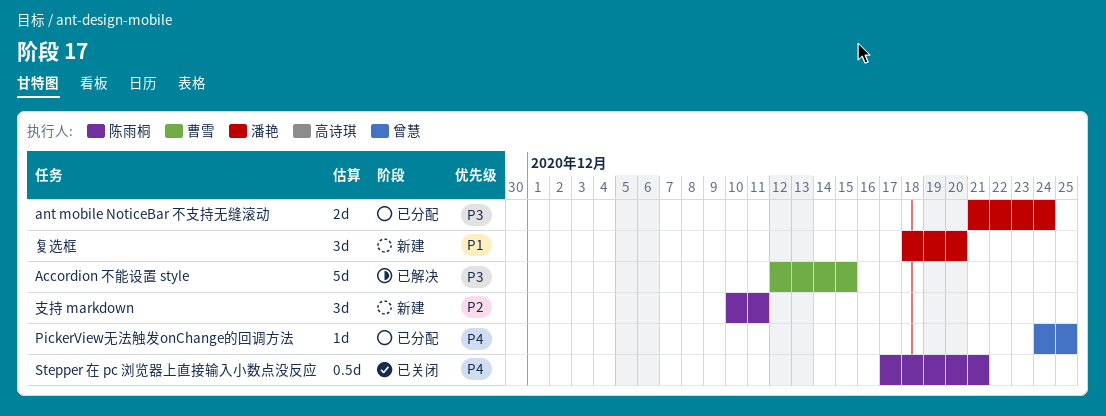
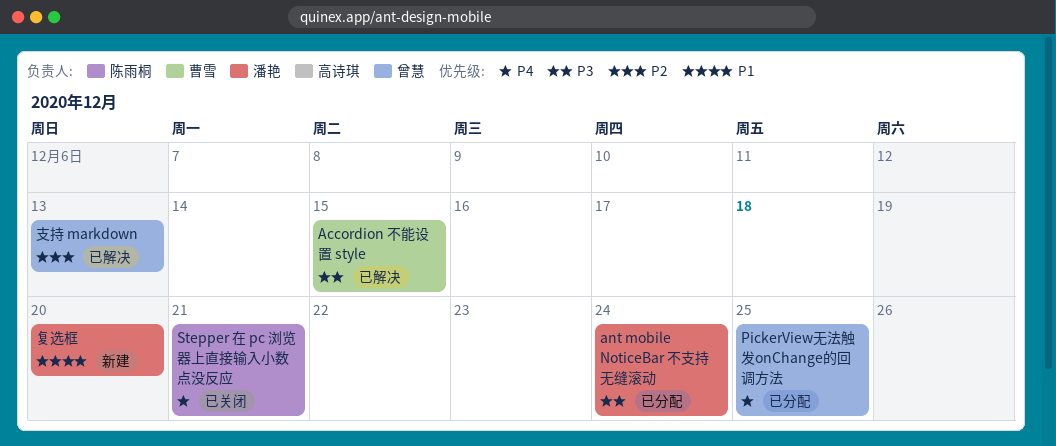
支持 markdown, status: 新建 -> 已解决
支持 markdown, owner: 陈雨桐 -> 曾慧
支持 markdown, due: Dec 11 -> Dec 13

